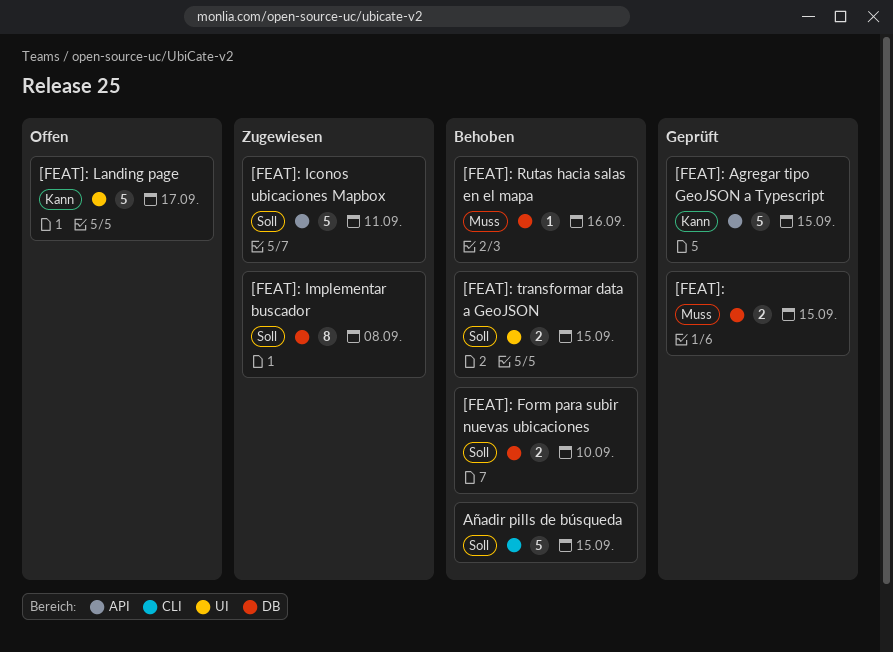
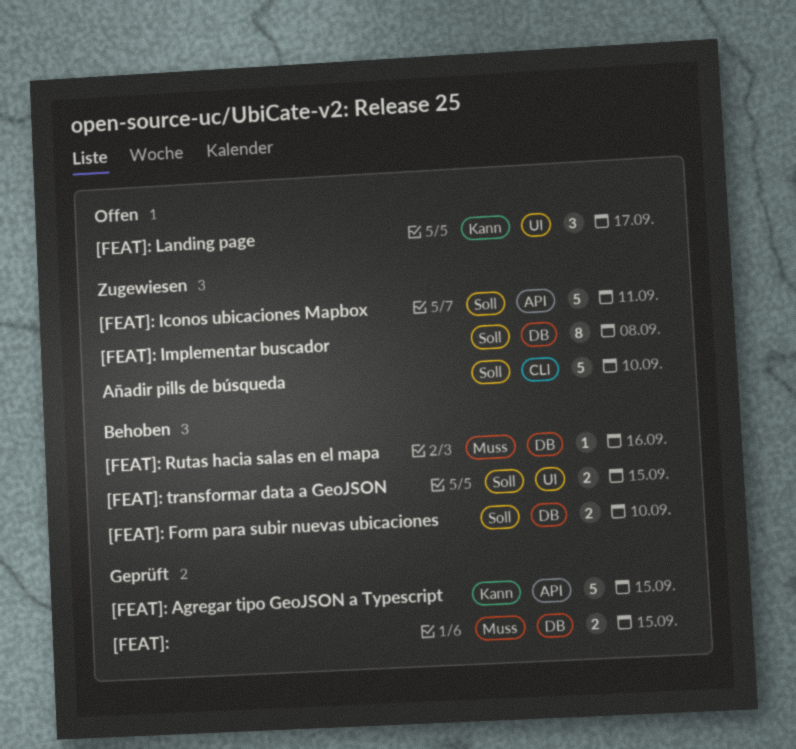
[FEAT]: Landing page, estimate: 5 -> 3
Añadir pills de búsqueda, status: Behoben -> Zugewiesen
Añadir pills de búsqueda, due: Sep 15 -> Sep 10

